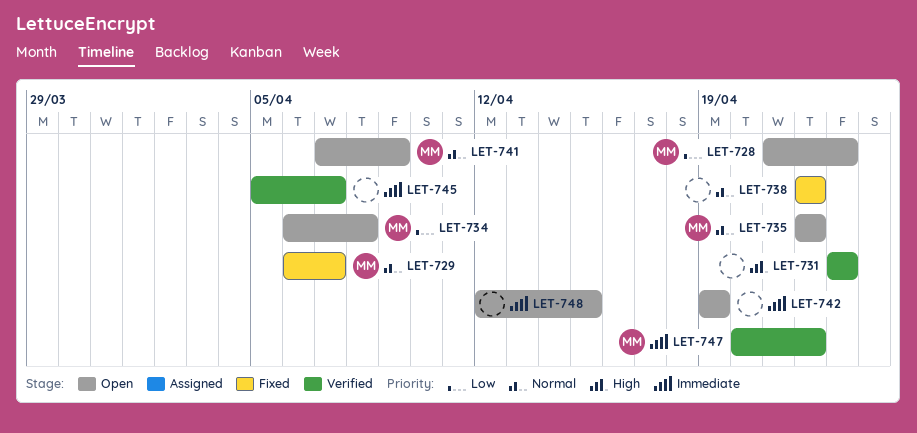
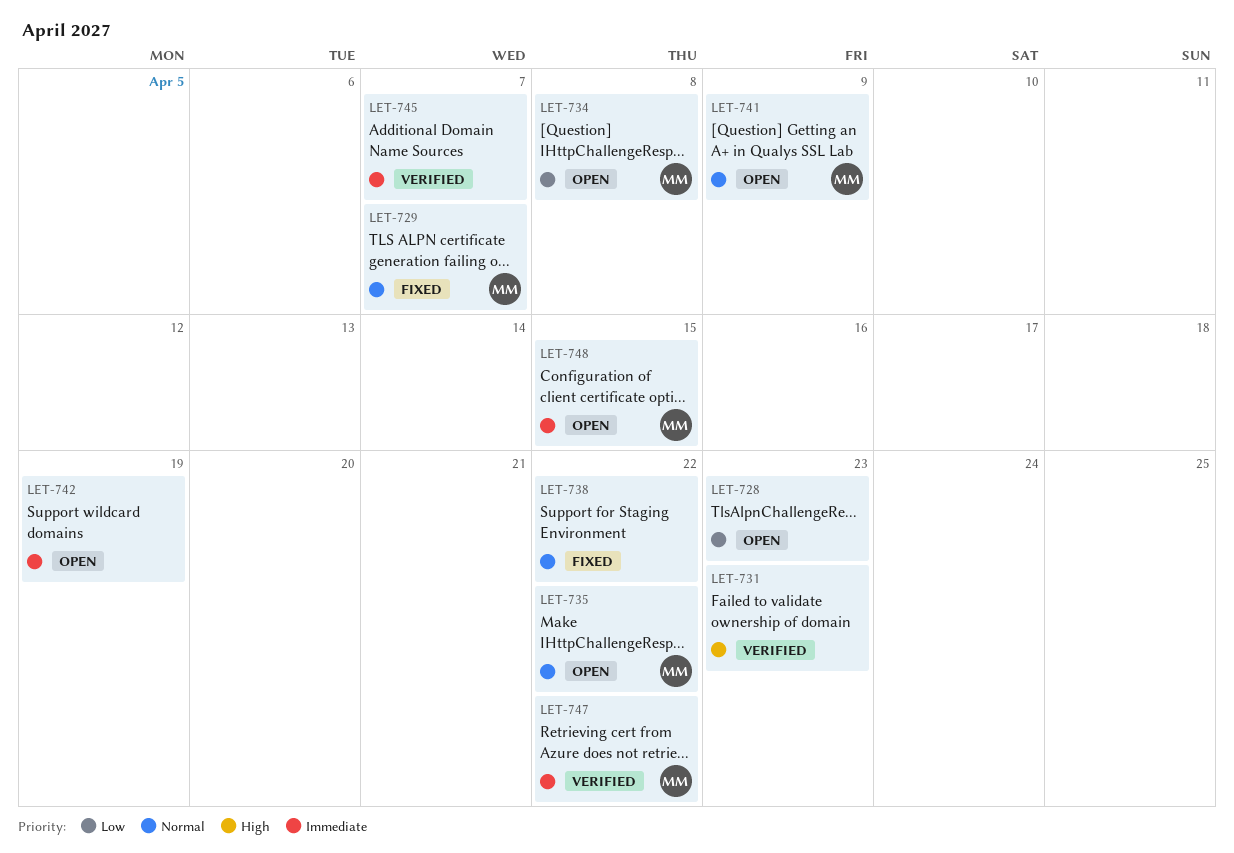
LET-728, owner: MM -> none
LET-748, owner: none -> MM

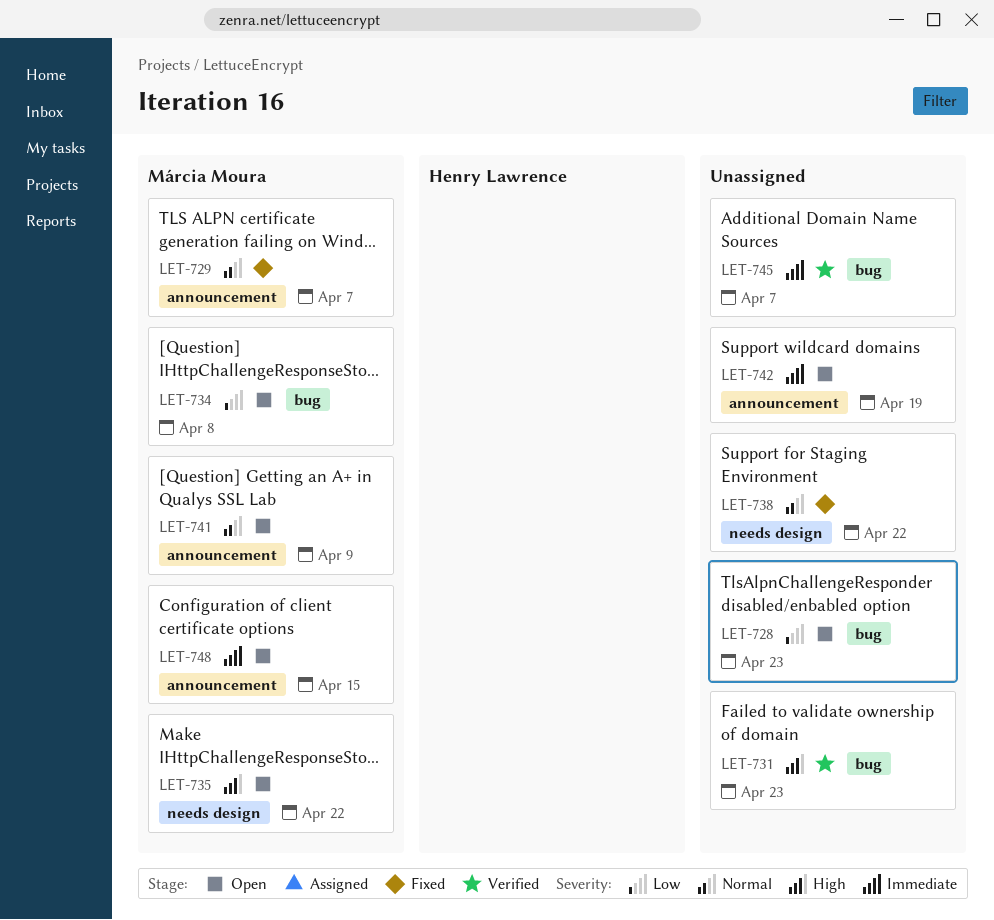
LET-735, priority: Normal -> High
LET-747: present -> none

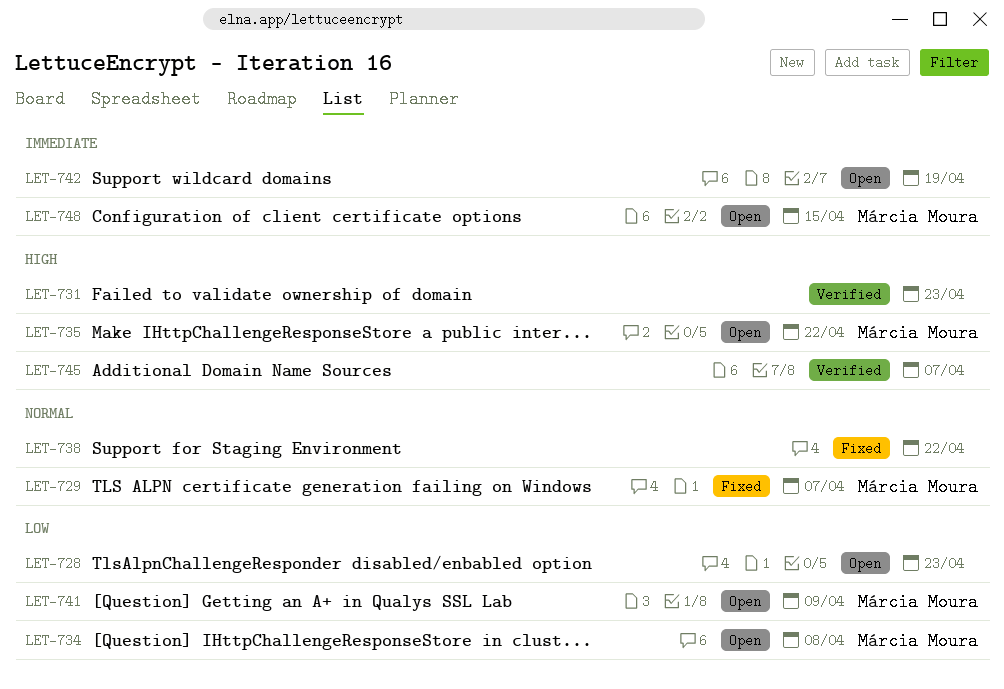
LET-741, priority: Normal -> Low
LET-745, priority: Immediate -> High

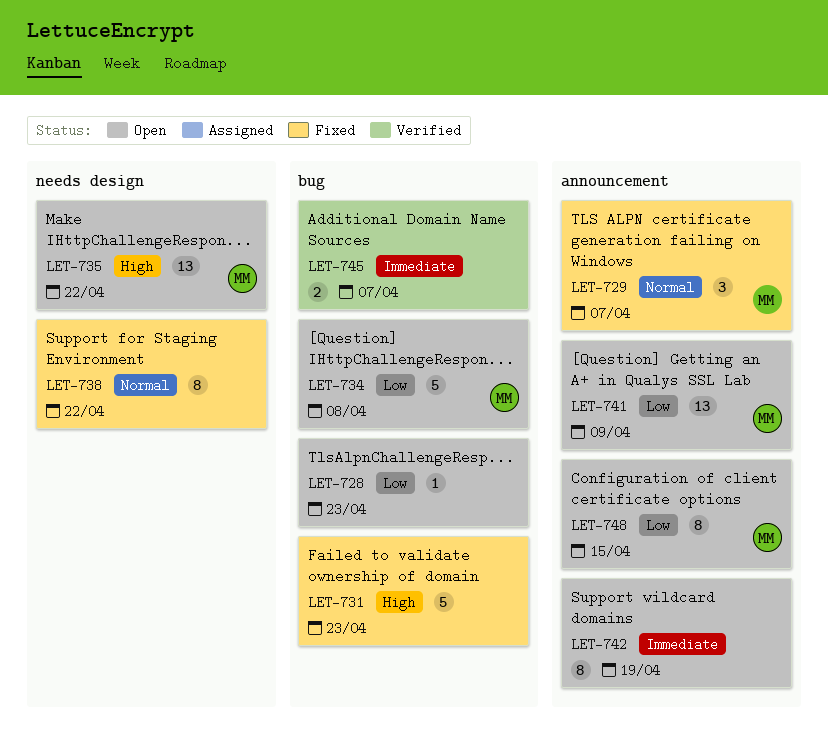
LET-731, status: Verified -> Fixed
LET-745, priority: High -> Immediate
LET-748, priority: Immediate -> Low

